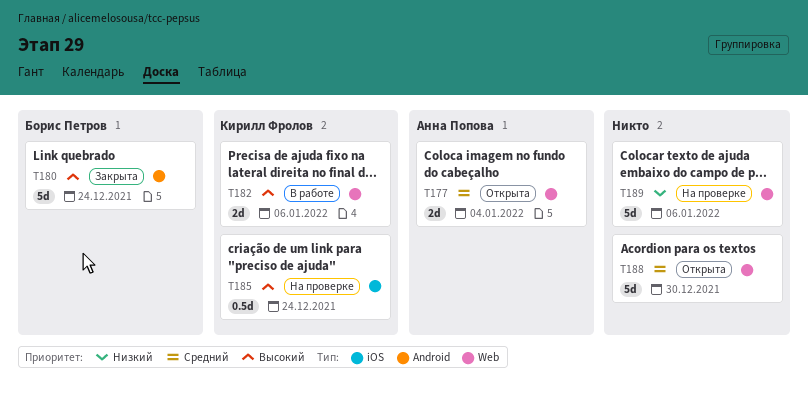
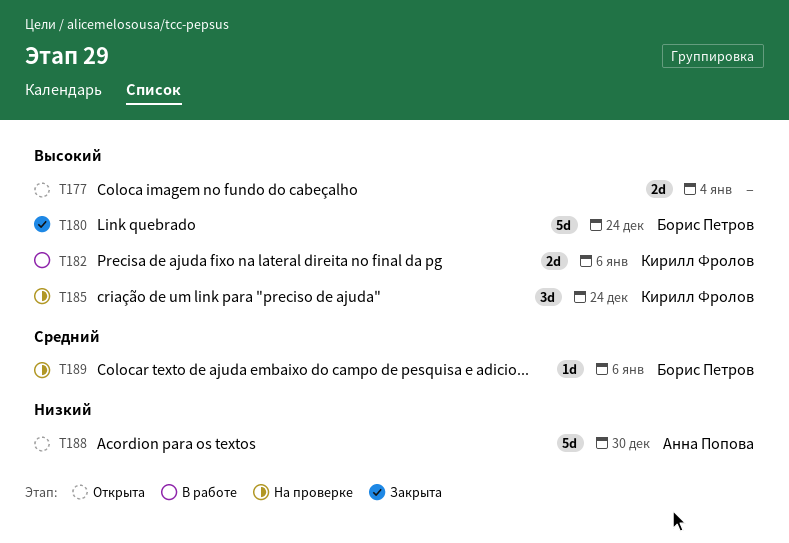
T177, owner: Анна Попова -> none
T177, priority: Средний -> Высокий
T185, estimate: 0.5d -> 3d
T188, owner: none -> Анна Попова
T188, priority: Средний -> Низкий
T189, owner: none -> Борис Петров
T189, priority: Низкий -> Средний
T189, estimate: 5d -> 1d

